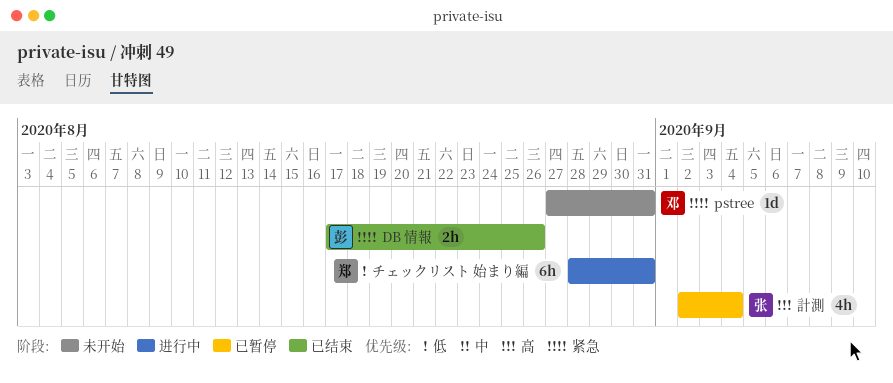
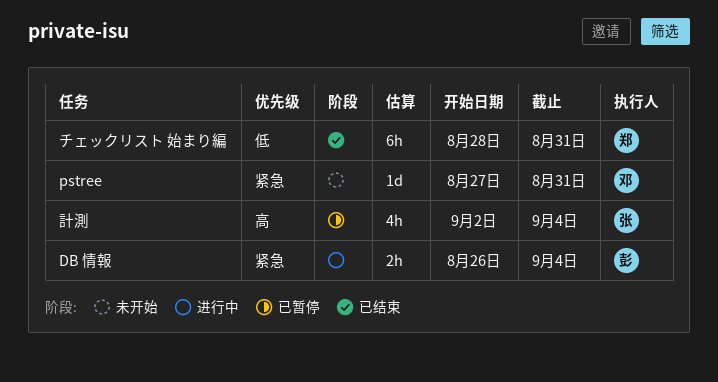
DB 情報, status: 已结束 -> 进行中
DB 情報, start: Aug 17 -> Aug 26
DB 情報, due: Aug 26 -> Sep 4
チェックリスト 始まり編, status: 进行中 -> 已结束

